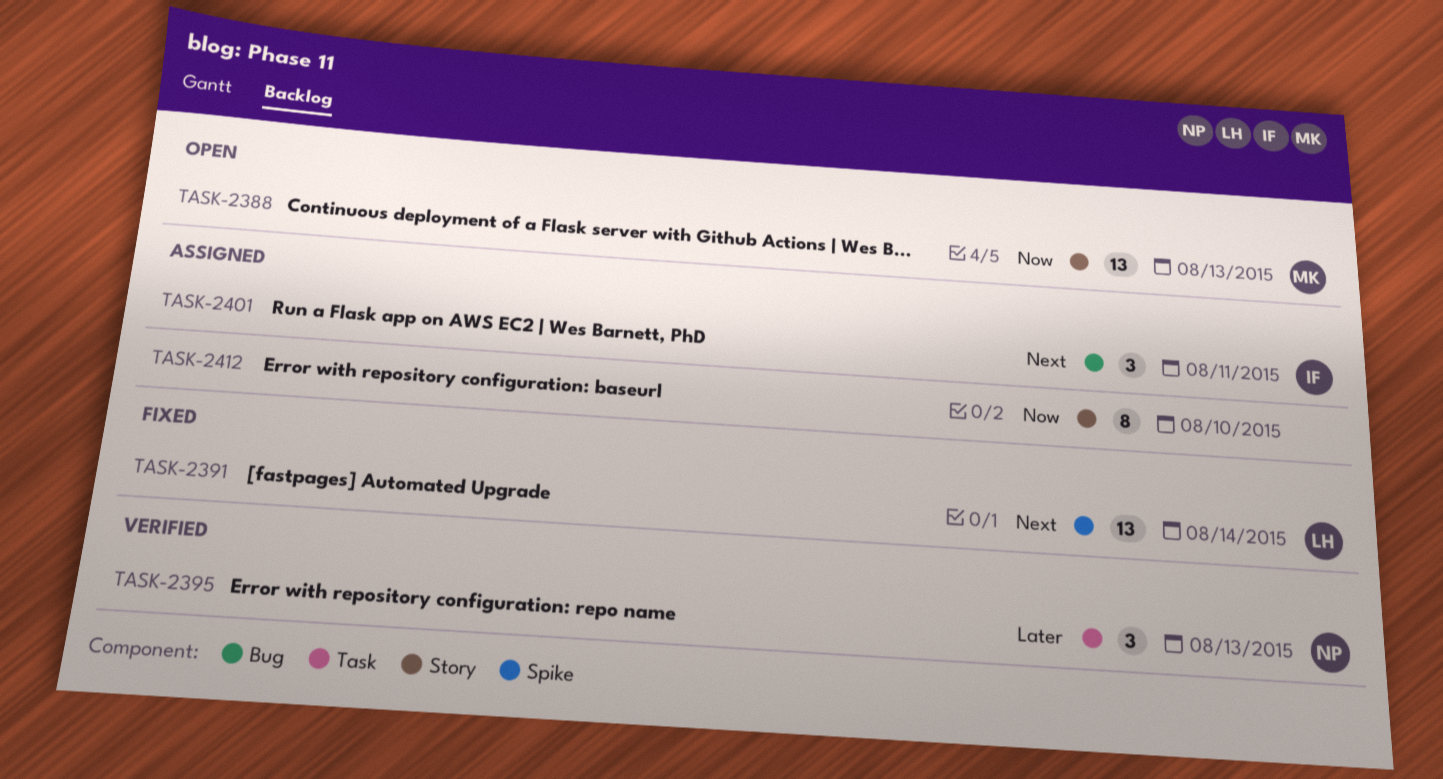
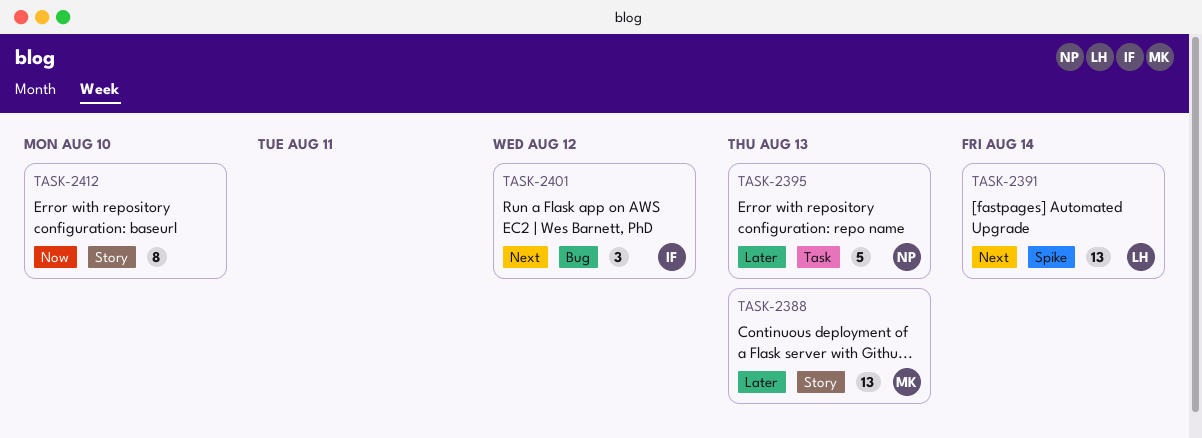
TASK-2388, priority: Now -> Later
TASK-2395, estimate: 3 -> 5
TASK-2401, due: Aug 11 -> Aug 12

